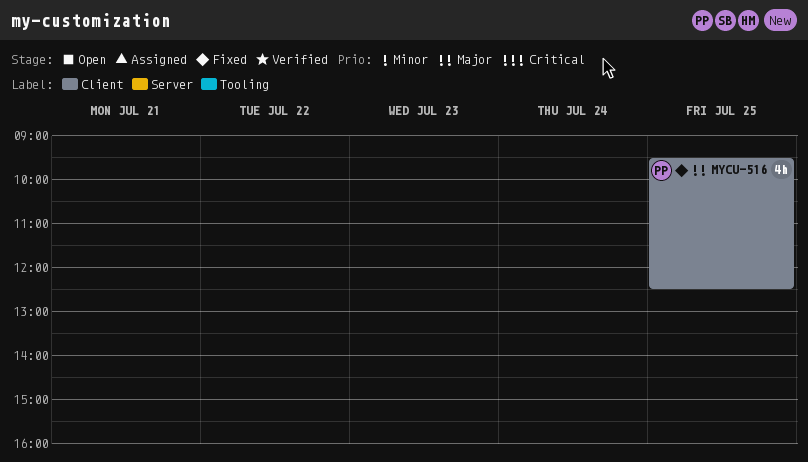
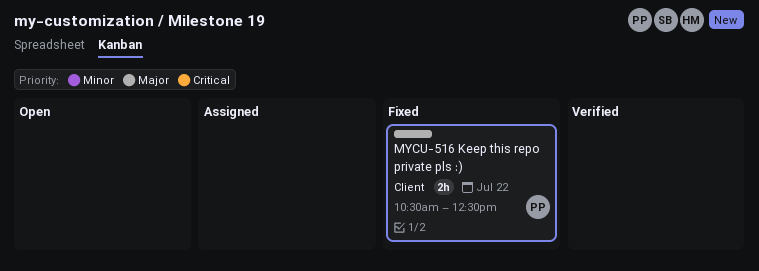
MYCU-516, estimate: 4h -> 2h
MYCU-516, day: Jul 25 -> Jul 22
MYCU-516, begins: 09:30 -> 10:30

